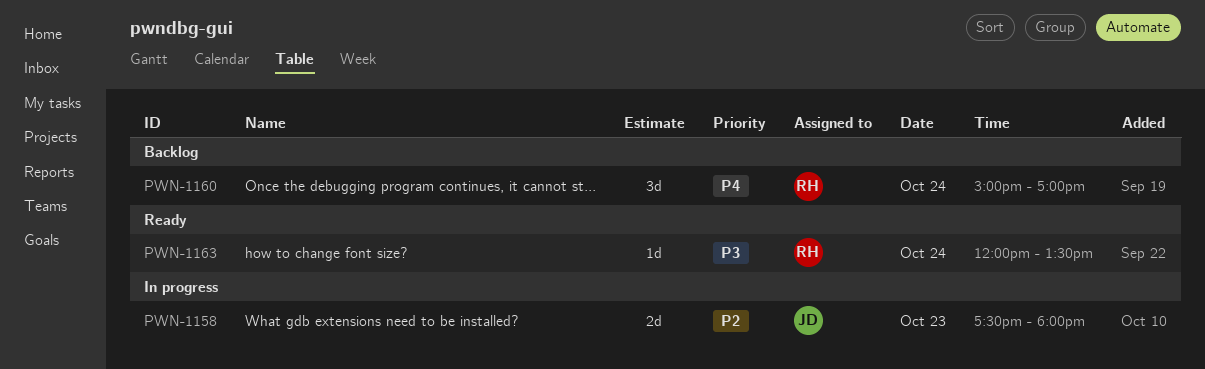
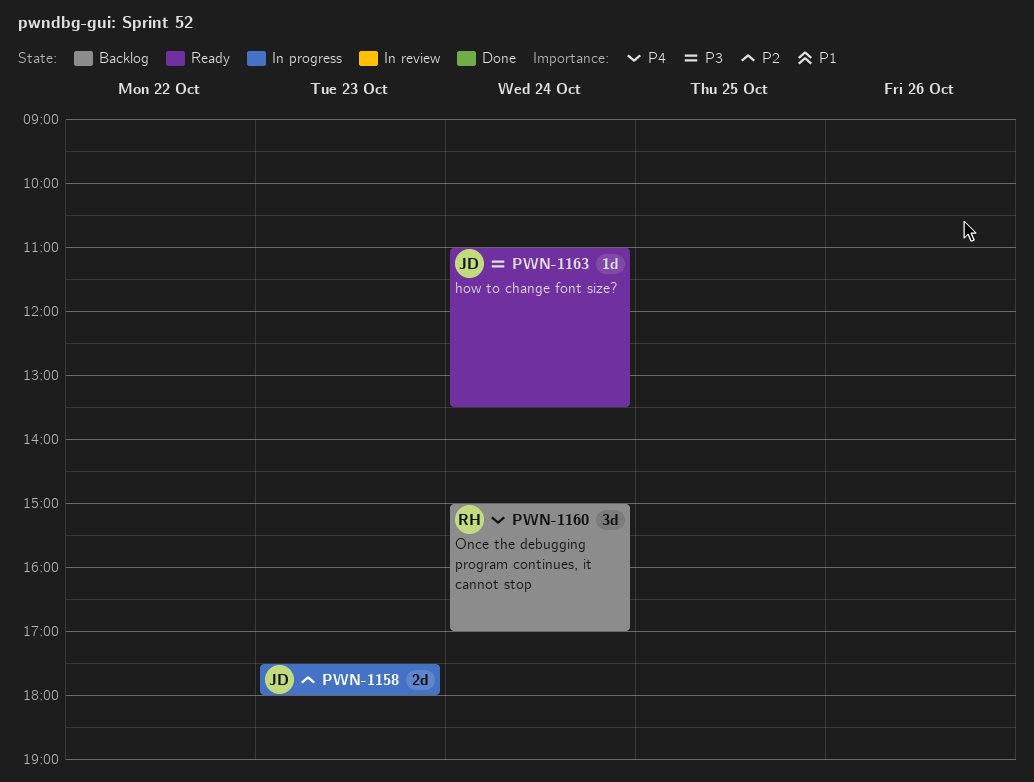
PWN-1163, owner: RH -> JD
PWN-1163, begins: 12:00 -> 11:00

